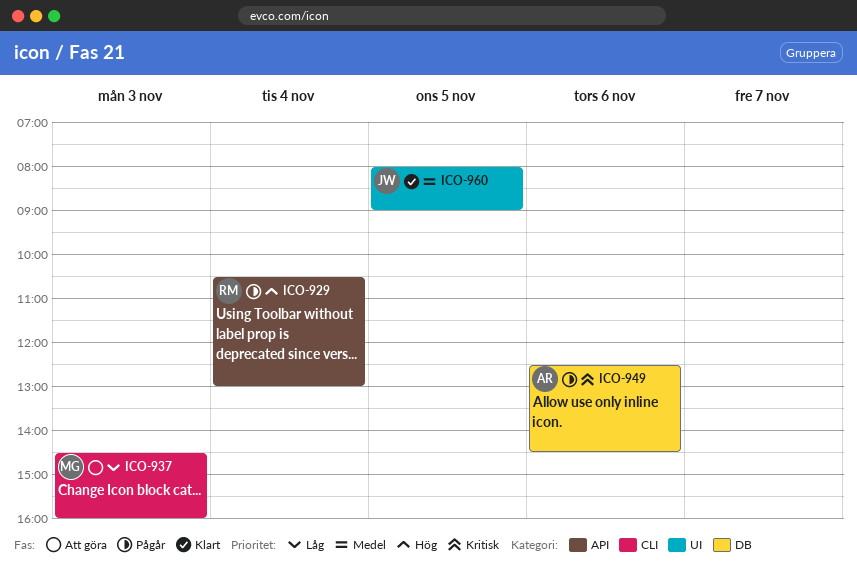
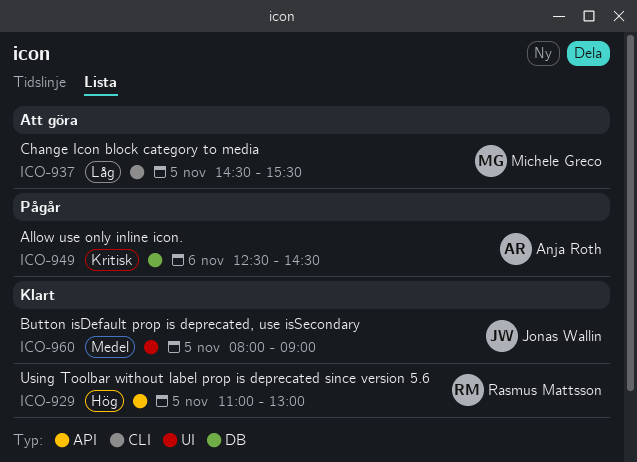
ICO-929, status: Pågår -> Klart
ICO-929, day: Nov 4 -> Nov 5
ICO-929, begins: 10:30 -> 11:00
ICO-937, day: Nov 3 -> Nov 5
ICO-937, ends: 16:00 -> 15:30

